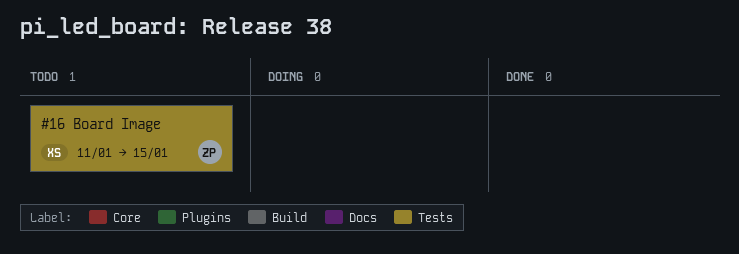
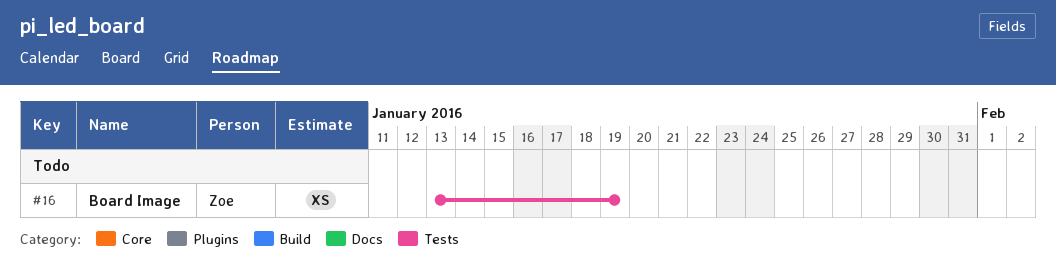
#16, start: Jan 11 -> Jan 13
#16, due: Jan 15 -> Jan 19

